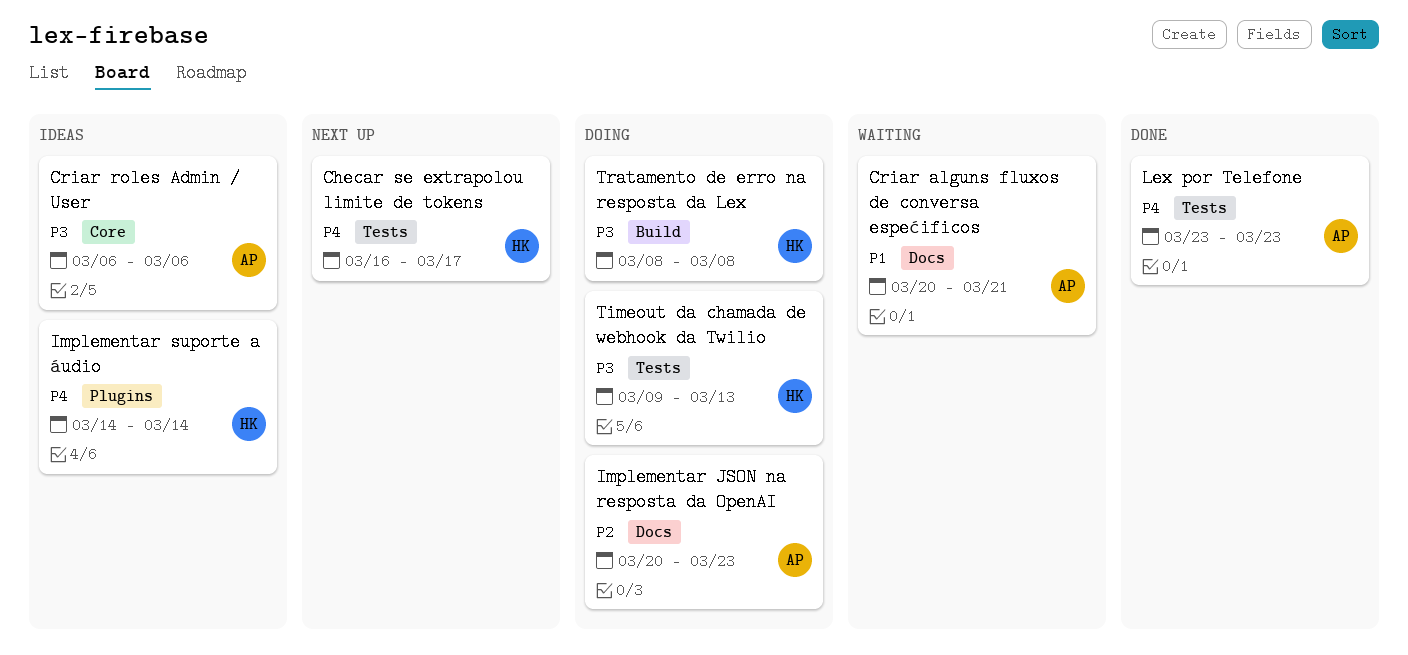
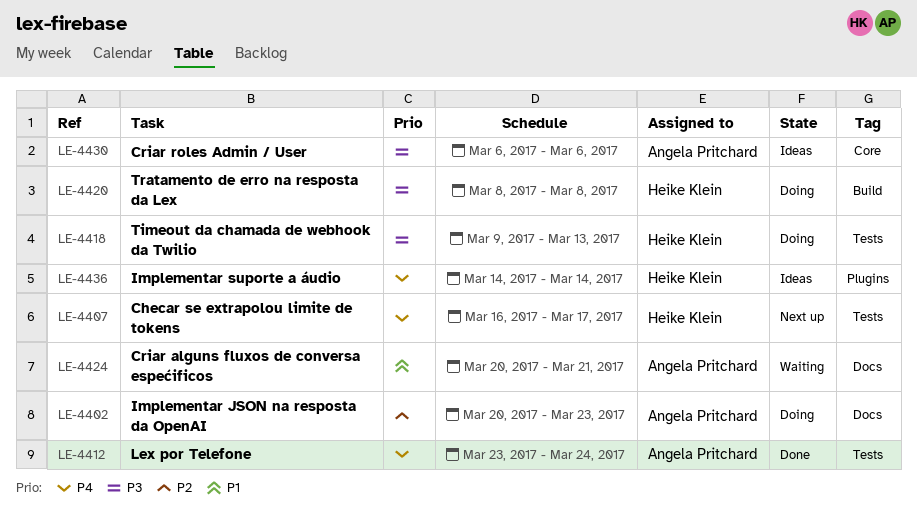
Lex por Telefone, due: Mar 23 -> Mar 24

